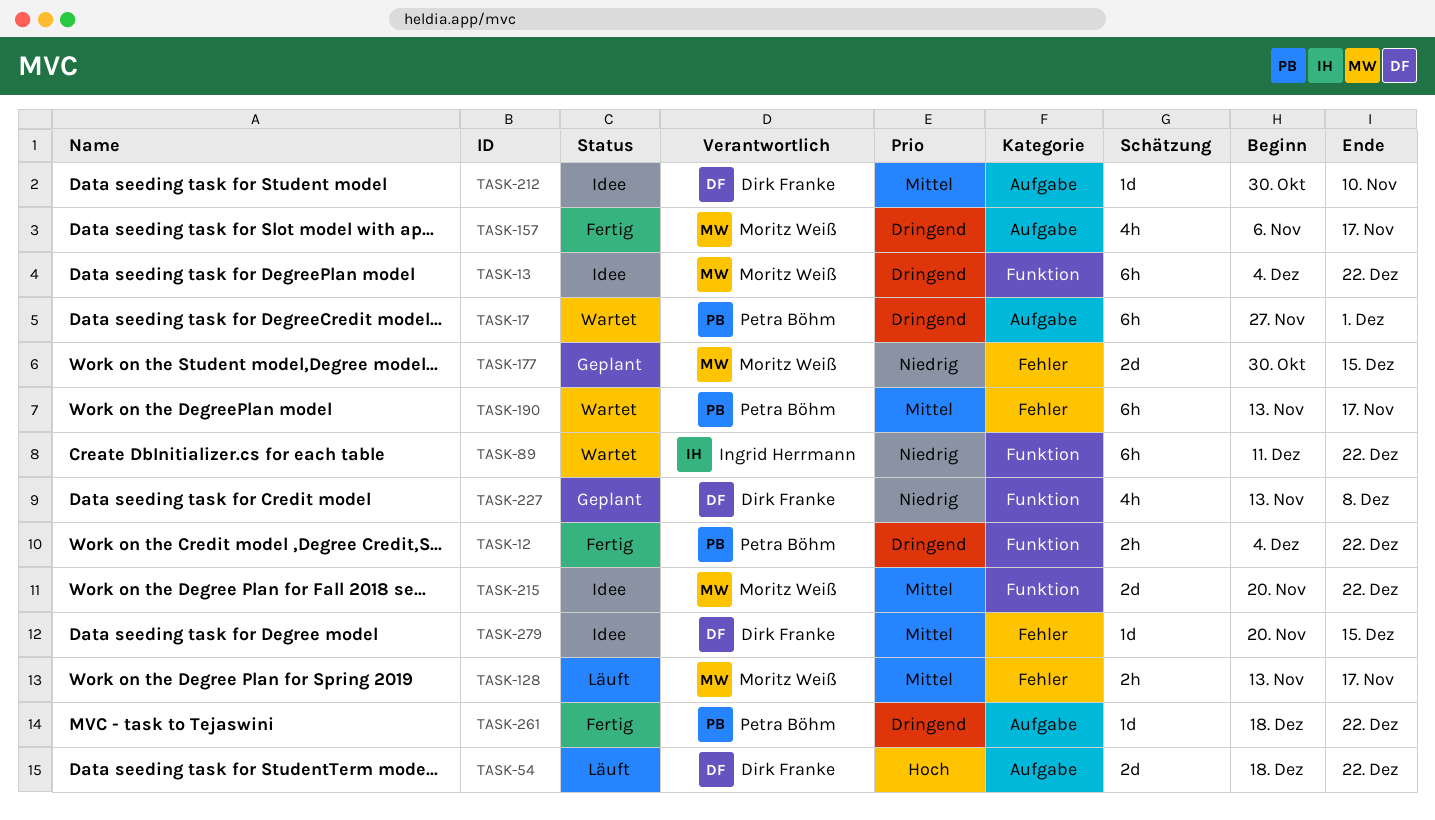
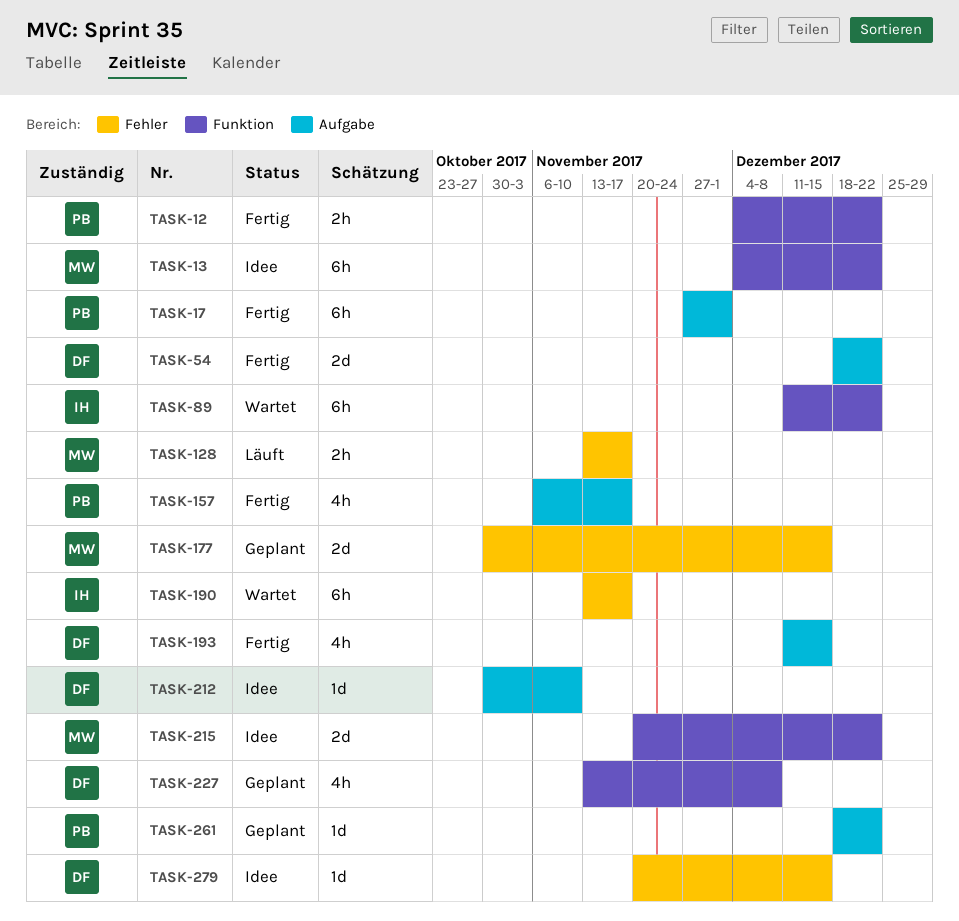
TASK-17, status: Wartet -> Fertig
TASK-54, status: Läuft -> Fertig
TASK-157, owner: Moritz Weiß -> Petra Böhm
TASK-190, owner: Petra Böhm -> Ingrid Herrmann
TASK-193: none -> present
TASK-261, status: Fertig -> Geplant

